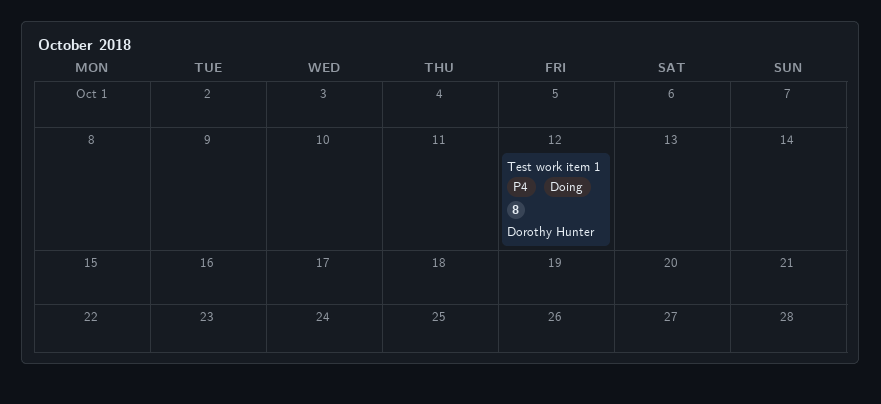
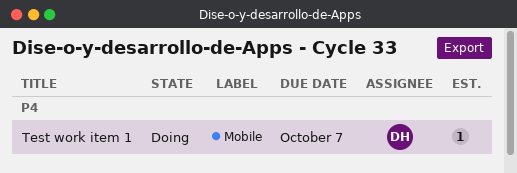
Test work item 1, estimate: 8 -> 1
Test work item 1, due: Oct 12 -> Oct 7

